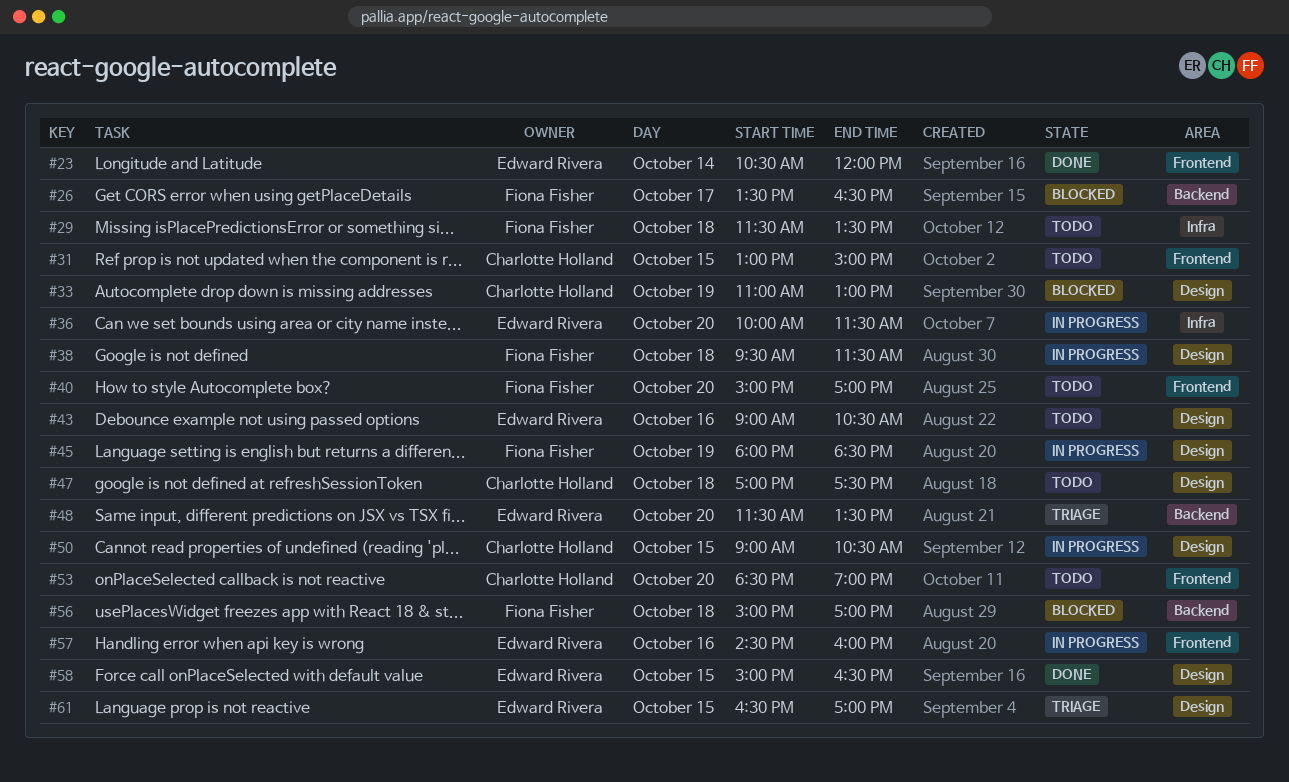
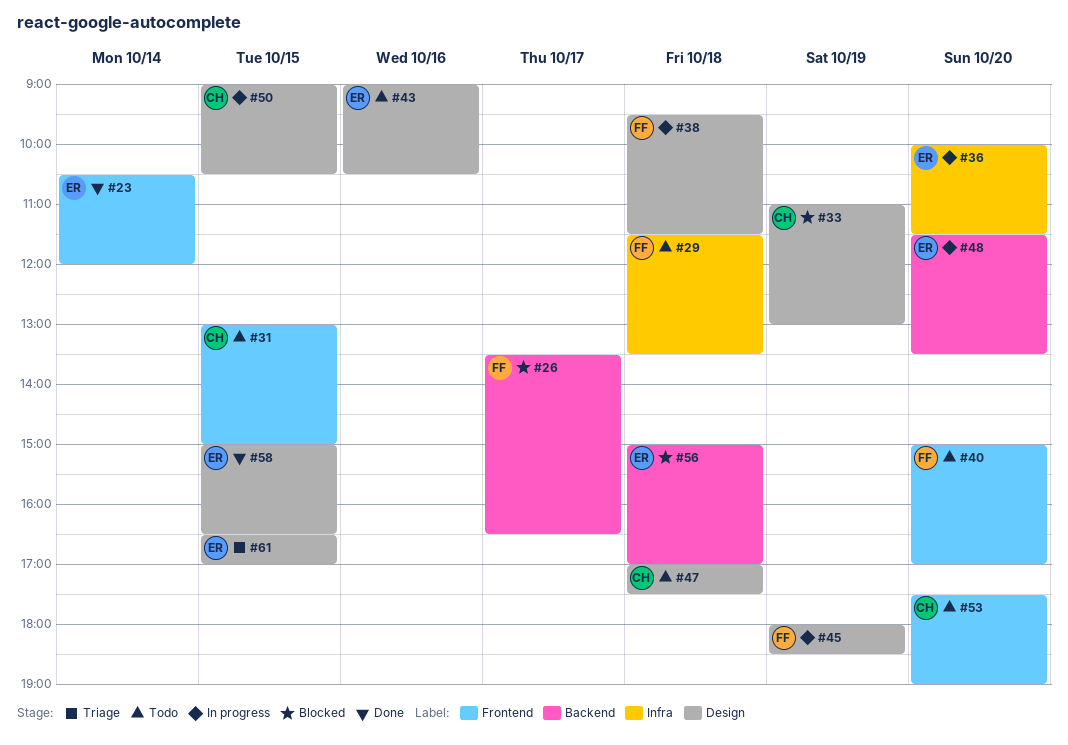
#48, status: Triage -> In progress
#53, begins: 18:30 -> 17:30
#56, owner: Fiona Fisher -> Edward Rivera
#57: present -> none

